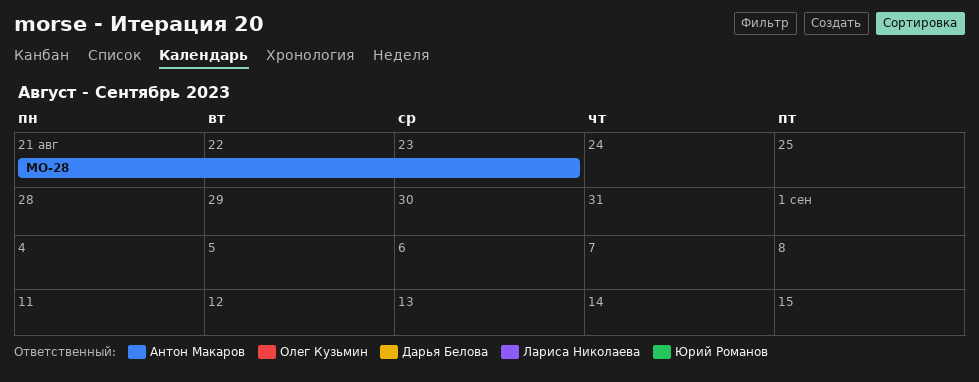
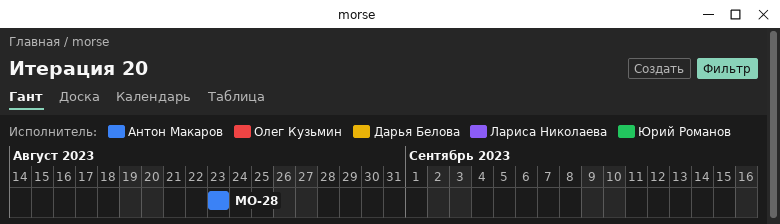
MO-28, start: Aug 21 -> Aug 23

